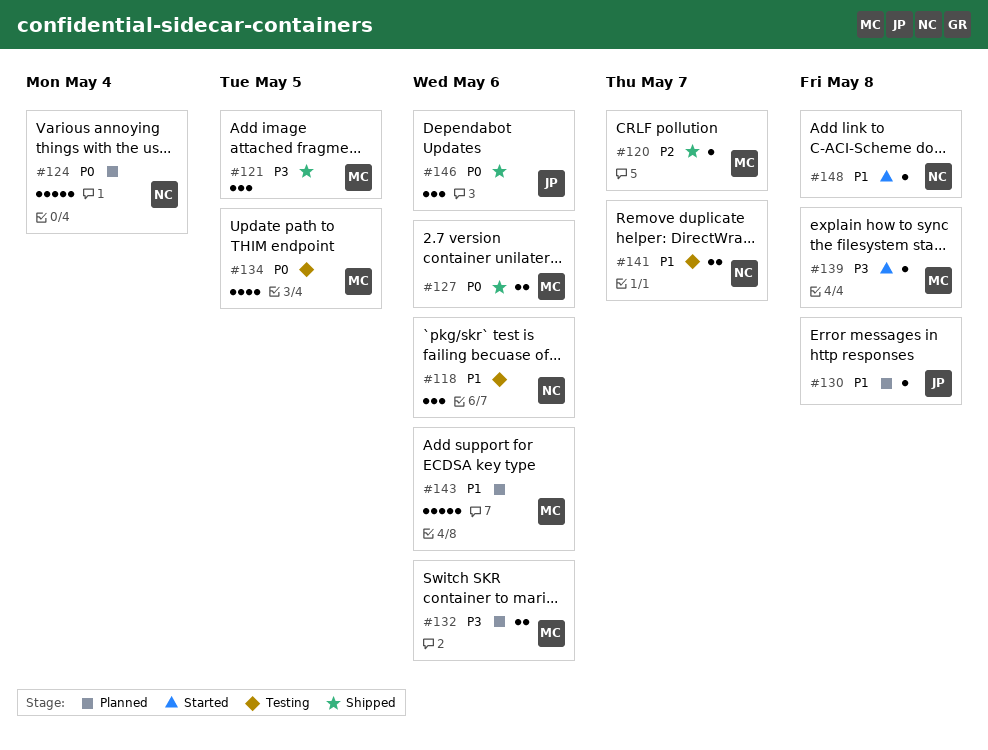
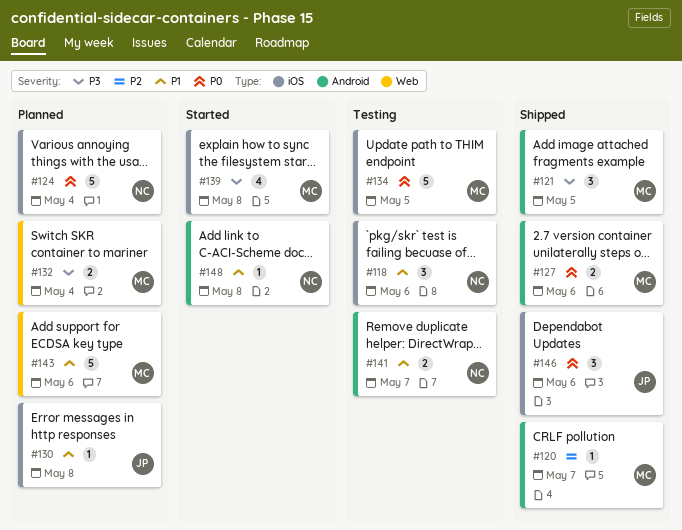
#132, due: May 6 -> May 4
#134, estimate: 4 -> 5
#139, estimate: 1 -> 4

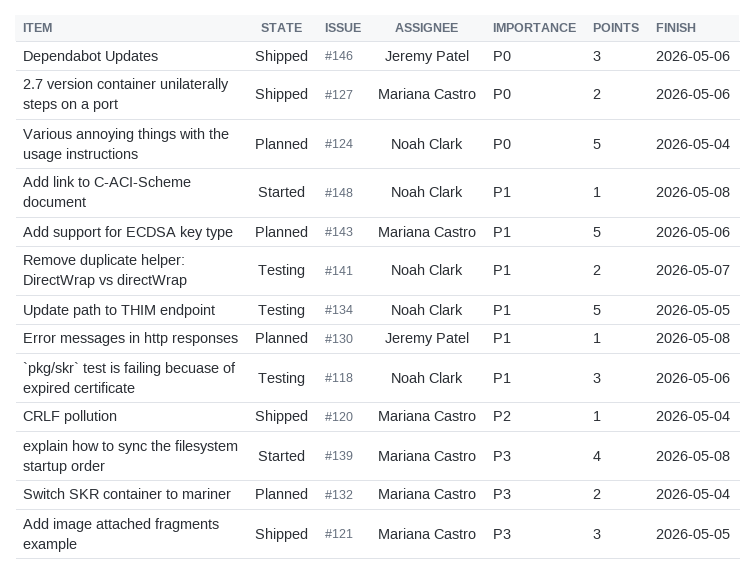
#120, due: May 7 -> May 4
#134, owner: Mariana Castro -> Noah Clark
#134, priority: P0 -> P1

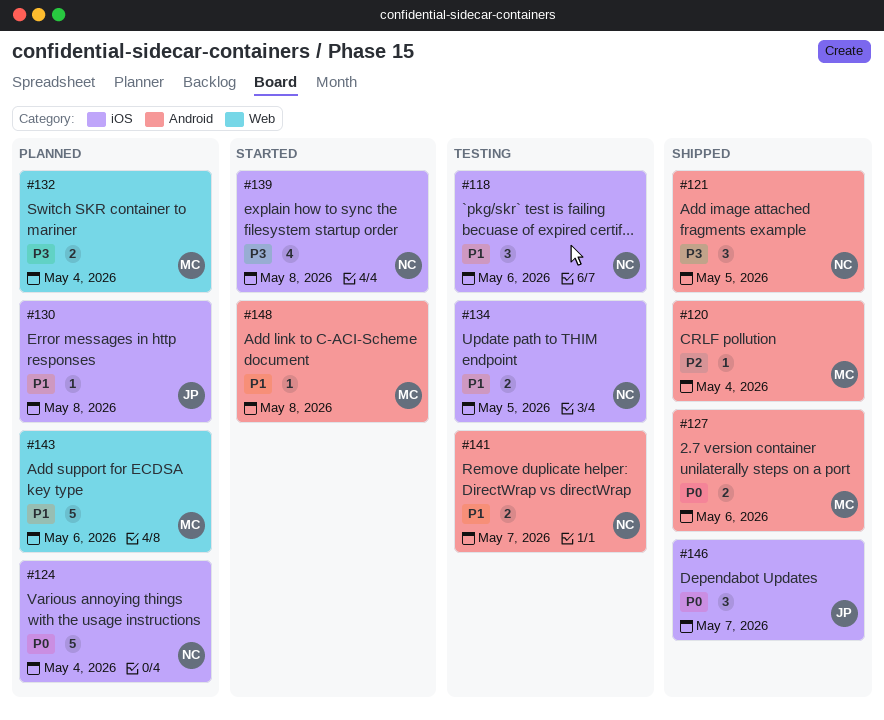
#121, owner: Mariana Castro -> Noah Clark
#134, estimate: 5 -> 2
#139, owner: Mariana Castro -> Noah Clark
#146, due: May 6 -> May 7
#148, owner: Noah Clark -> Mariana Castro

